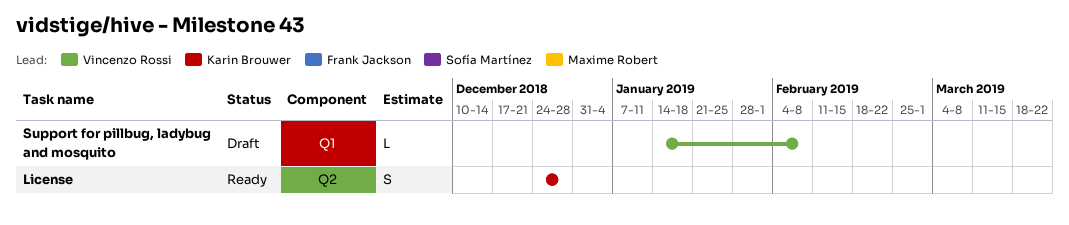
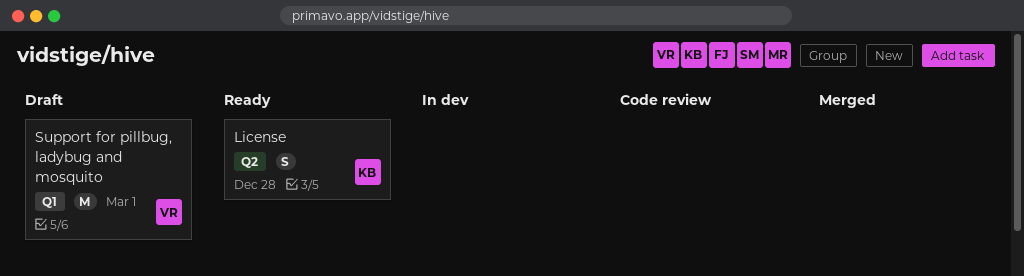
Support for pillbug, ladybug and mosquito, estimate: L -> M
Support for pillbug, ladybug and mosquito, due: Feb 8 -> Mar 1

